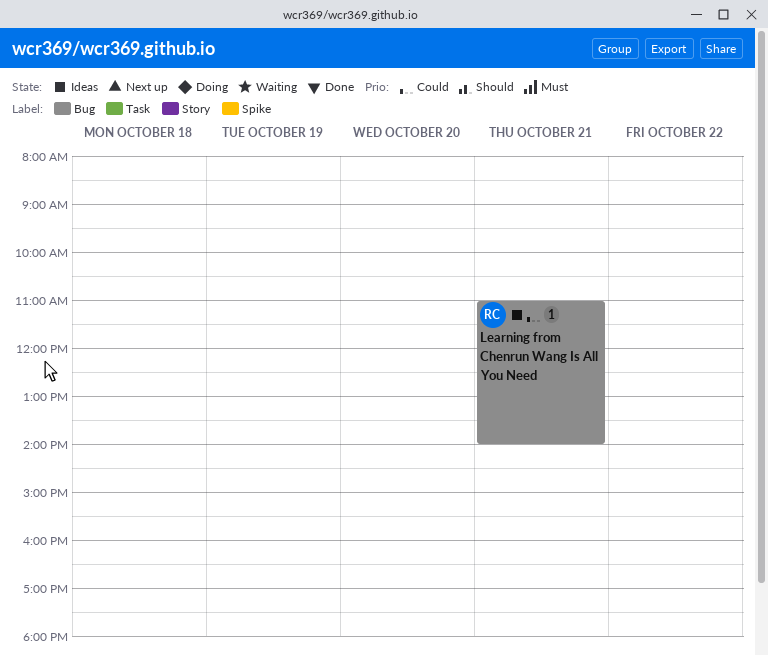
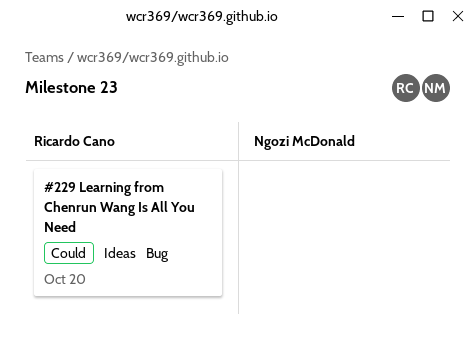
Learning from Chenrun Wang Is All You Need, day: Oct 21 -> Oct 20

